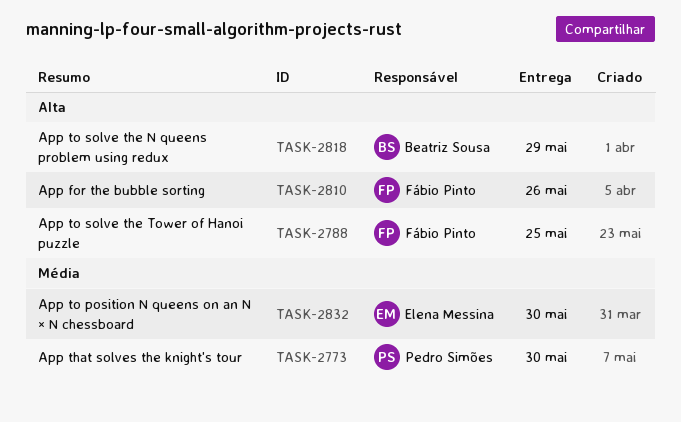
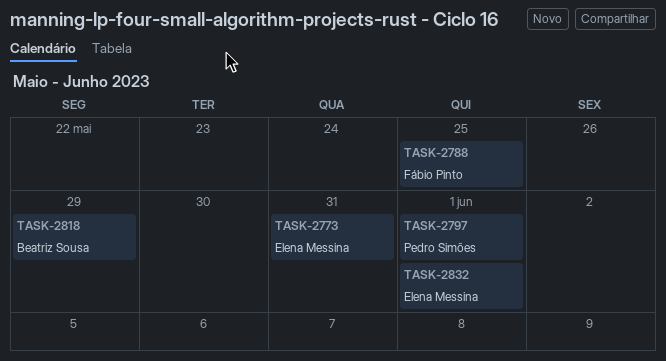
TASK-2773, owner: Pedro Simões -> Elena Messina
TASK-2773, due: May 30 -> May 31
TASK-2797: none -> present
TASK-2810: present -> none
TASK-2832, due: May 30 -> Jun 1

